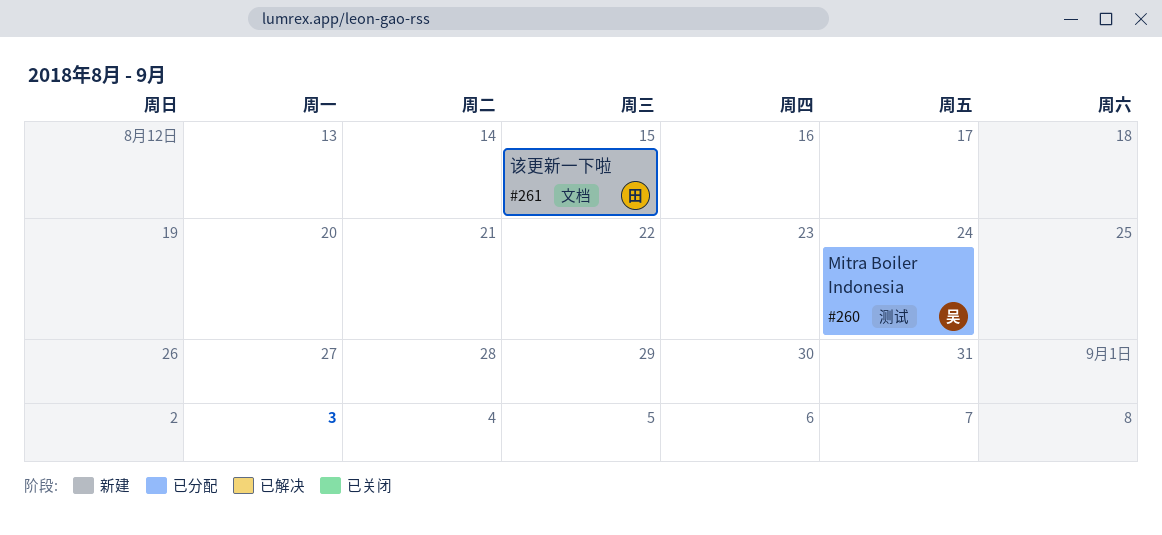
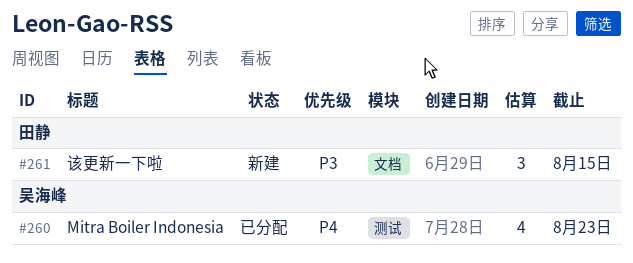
#260, due: Aug 24 -> Aug 23

